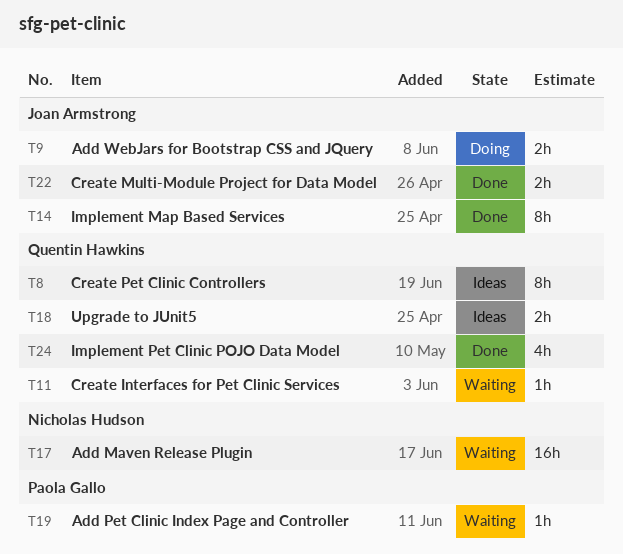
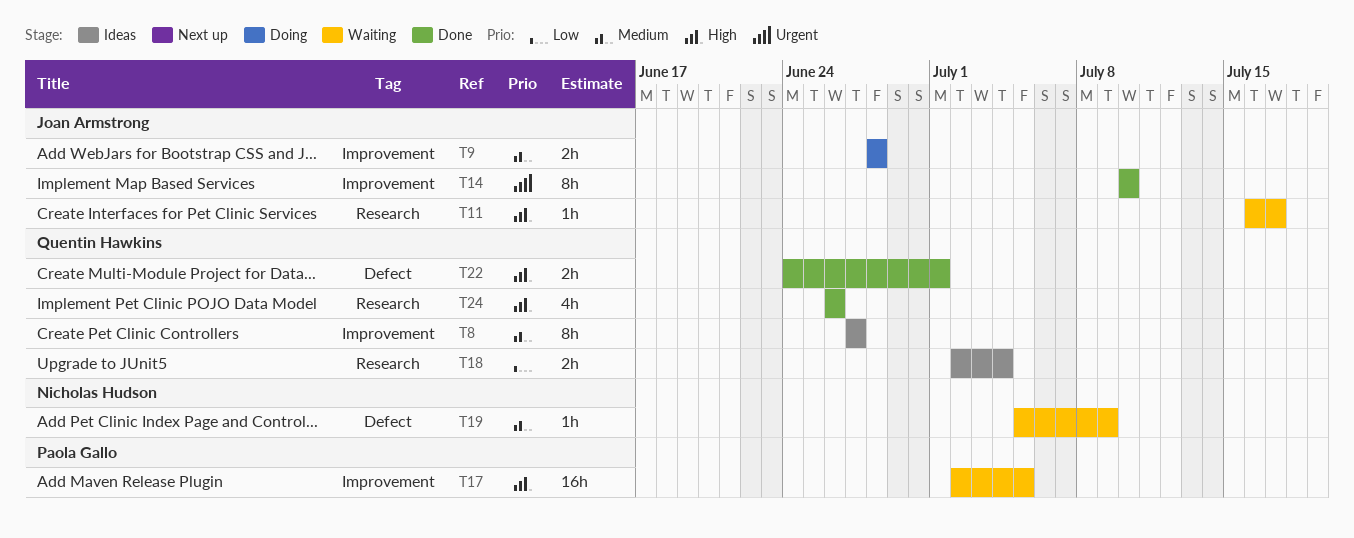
T11, owner: Quentin Hawkins -> Joan Armstrong
T17, owner: Nicholas Hudson -> Paola Gallo
T19, owner: Paola Gallo -> Nicholas Hudson
T22, owner: Joan Armstrong -> Quentin Hawkins

